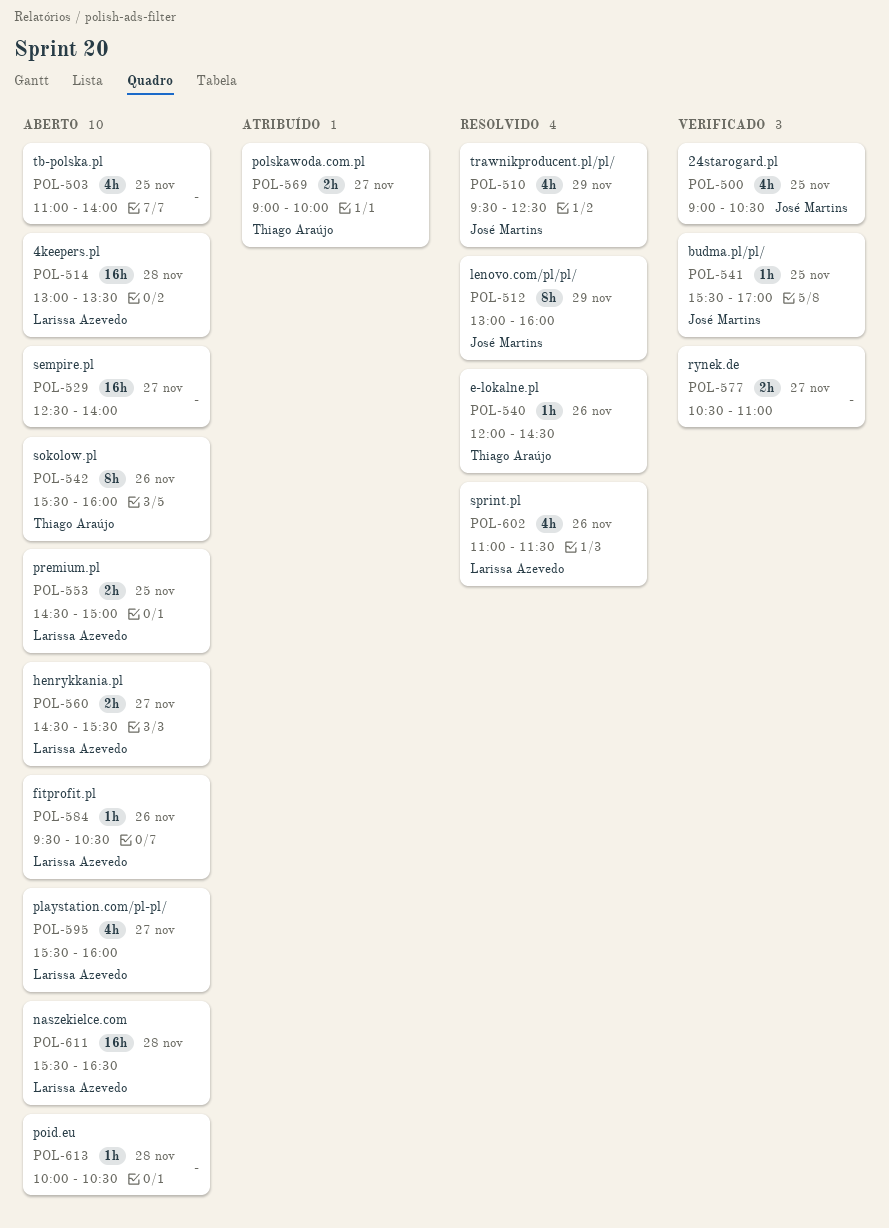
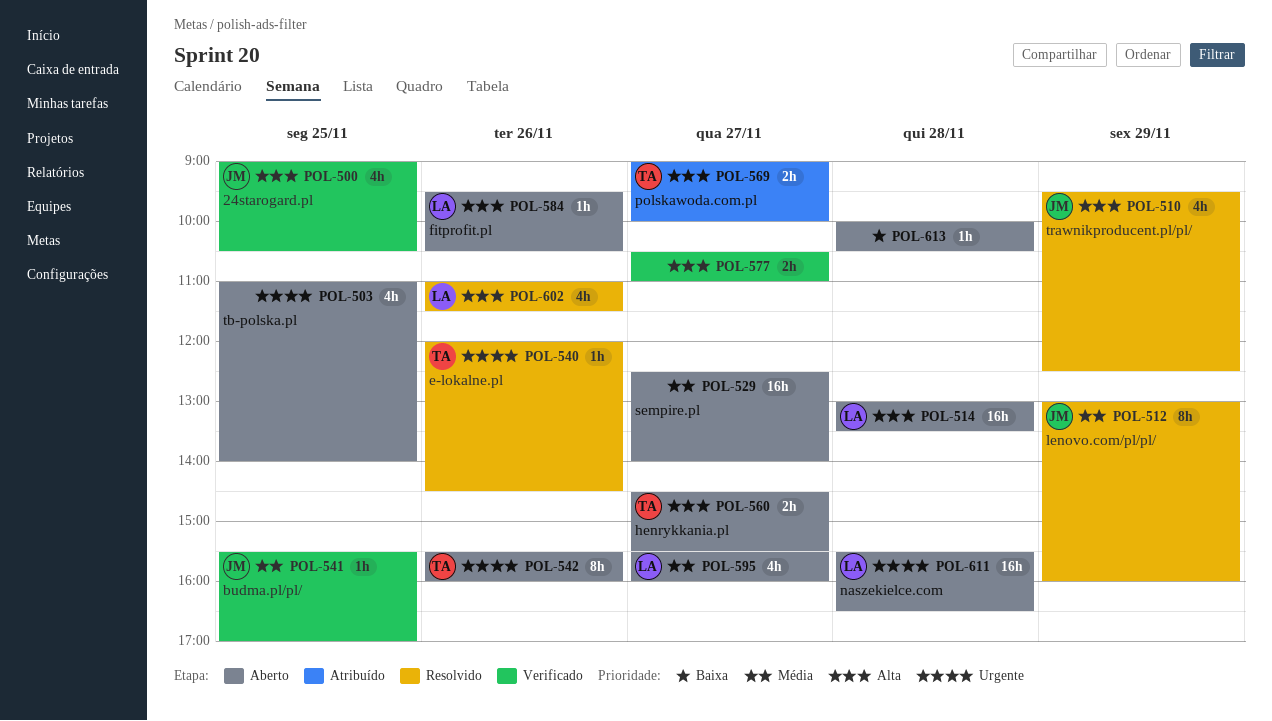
POL-553: present -> none
POL-560, owner: Larissa Azevedo -> Thiago Araújo

